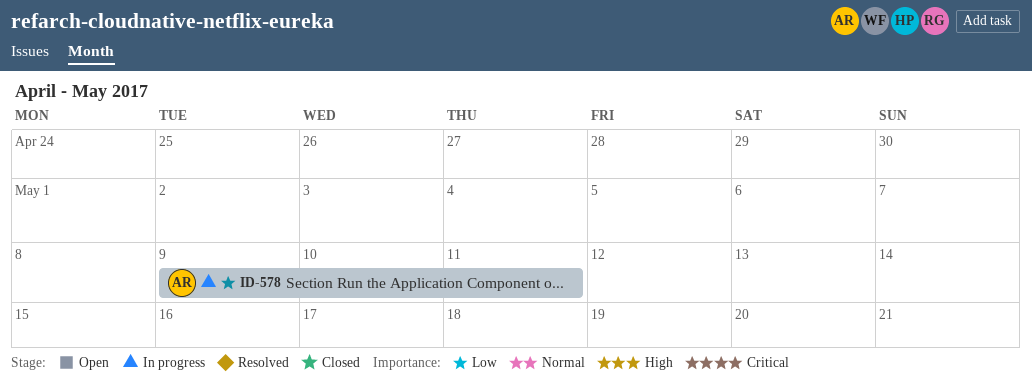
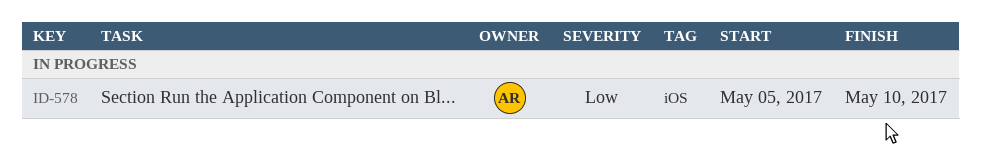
ID-578, start: May 9 -> May 5
ID-578, due: May 11 -> May 10

